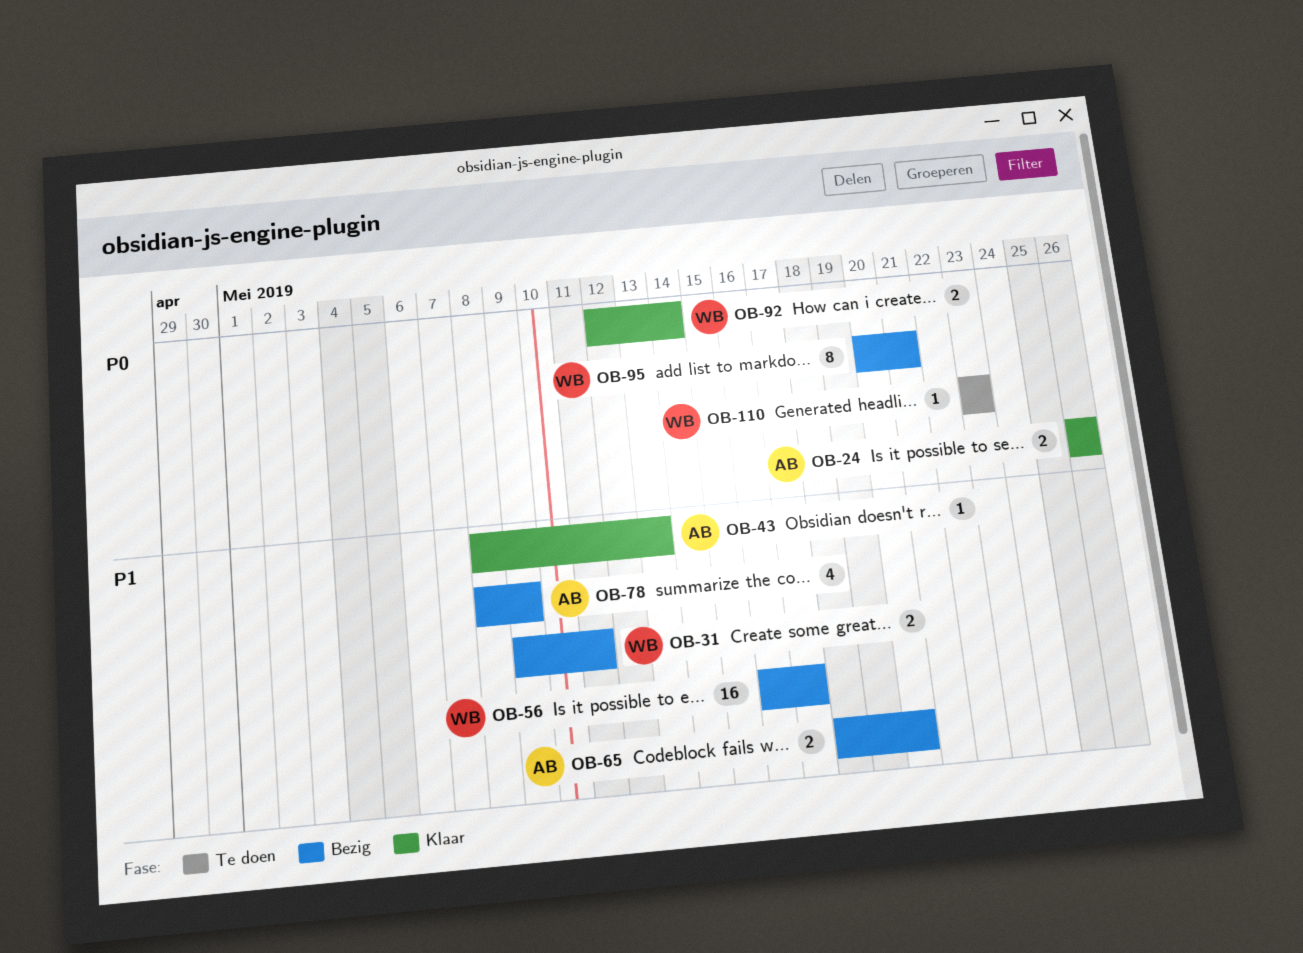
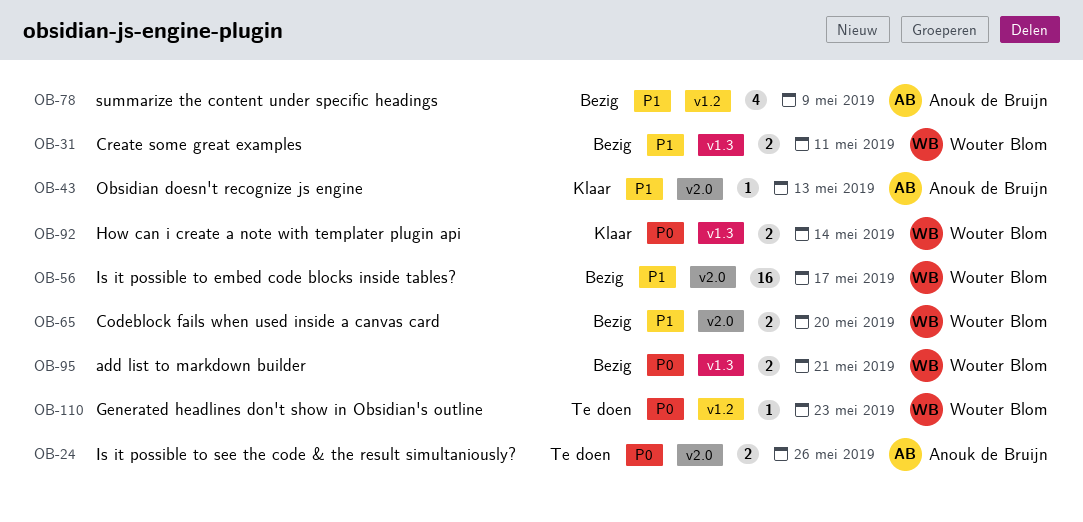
OB-24, status: Klaar -> Te doen
OB-65, owner: Anouk de Bruijn -> Wouter Blom
OB-95, estimate: 8 -> 2

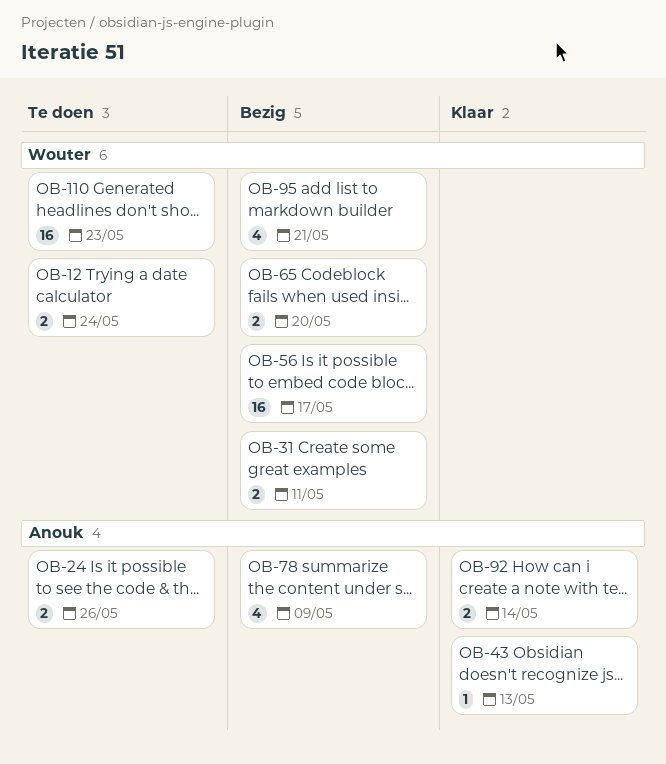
OB-12: none -> present
OB-92, owner: Wouter Blom -> Anouk de Bruijn
OB-95, estimate: 2 -> 4
OB-110, estimate: 1 -> 16

